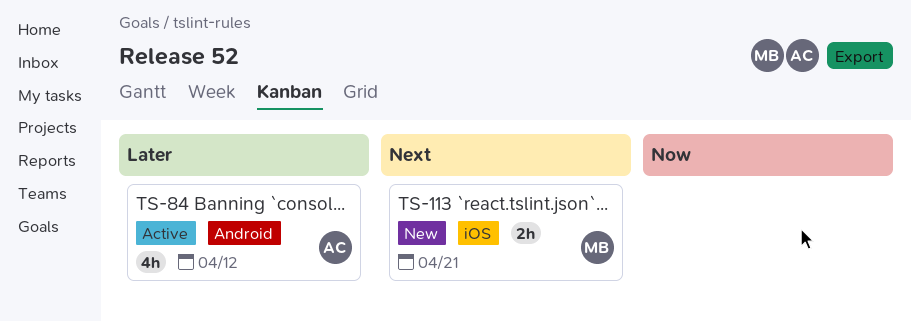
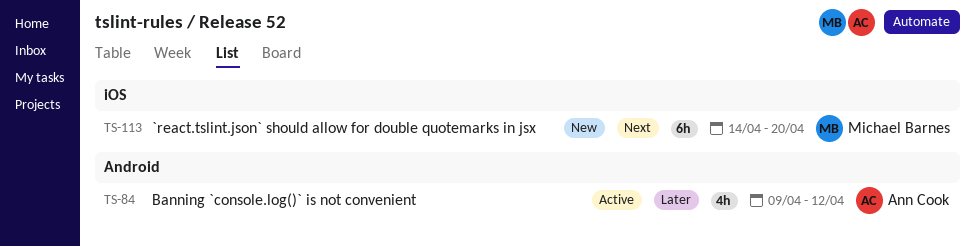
TS-113, estimate: 2h -> 6h
TS-113, due: Apr 21 -> Apr 20

